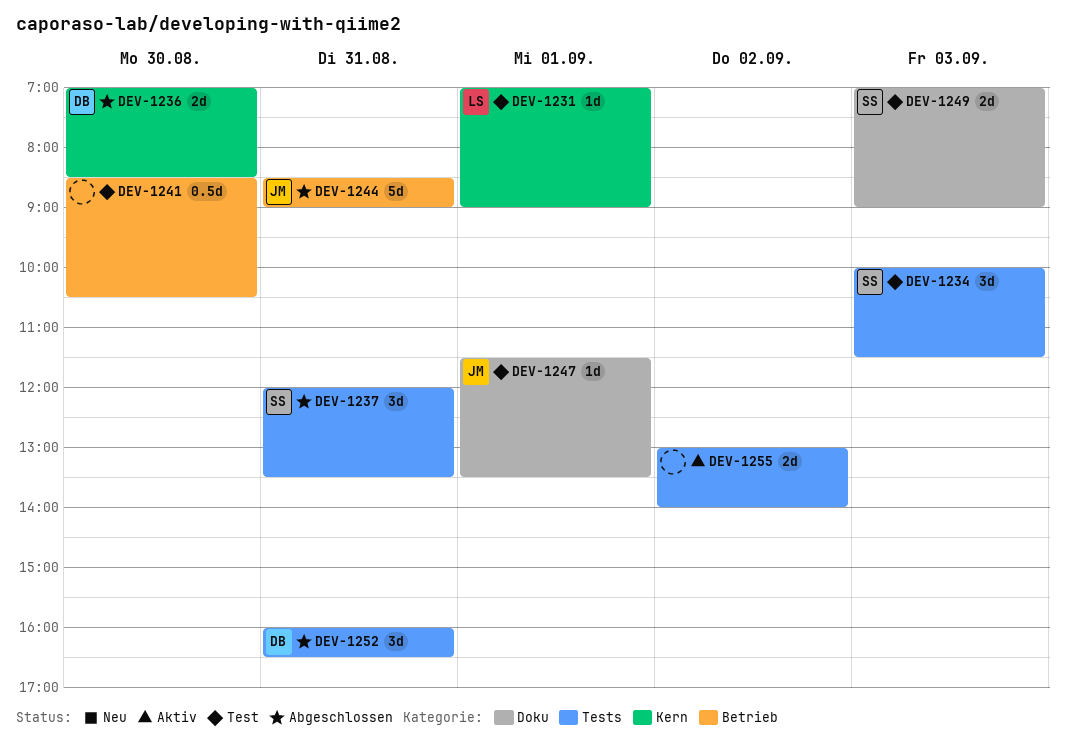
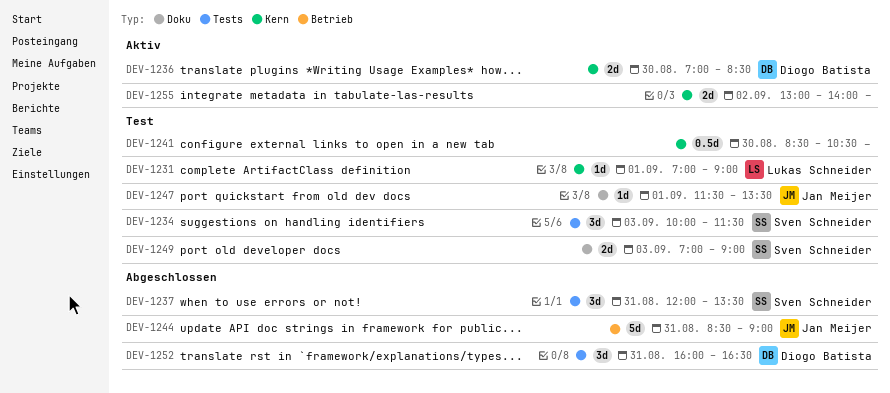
DEV-1236, status: Abgeschlossen -> Aktiv
DEV-1241, label: Betrieb -> Kern
DEV-1255, label: Tests -> Kern

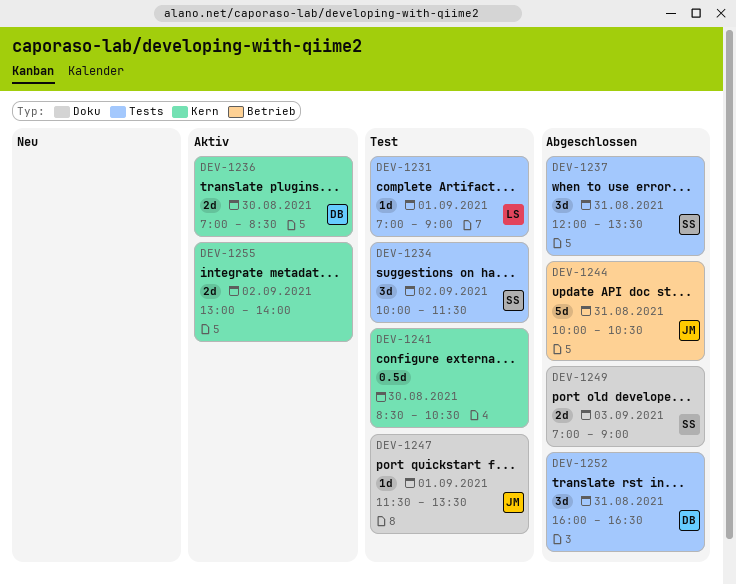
DEV-1231, label: Kern -> Tests
DEV-1234, day: Sep 3 -> Sep 2
DEV-1244, begins: 08:30 -> 10:00
DEV-1244, ends: 09:00 -> 10:30
DEV-1249, status: Test -> Abgeschlossen

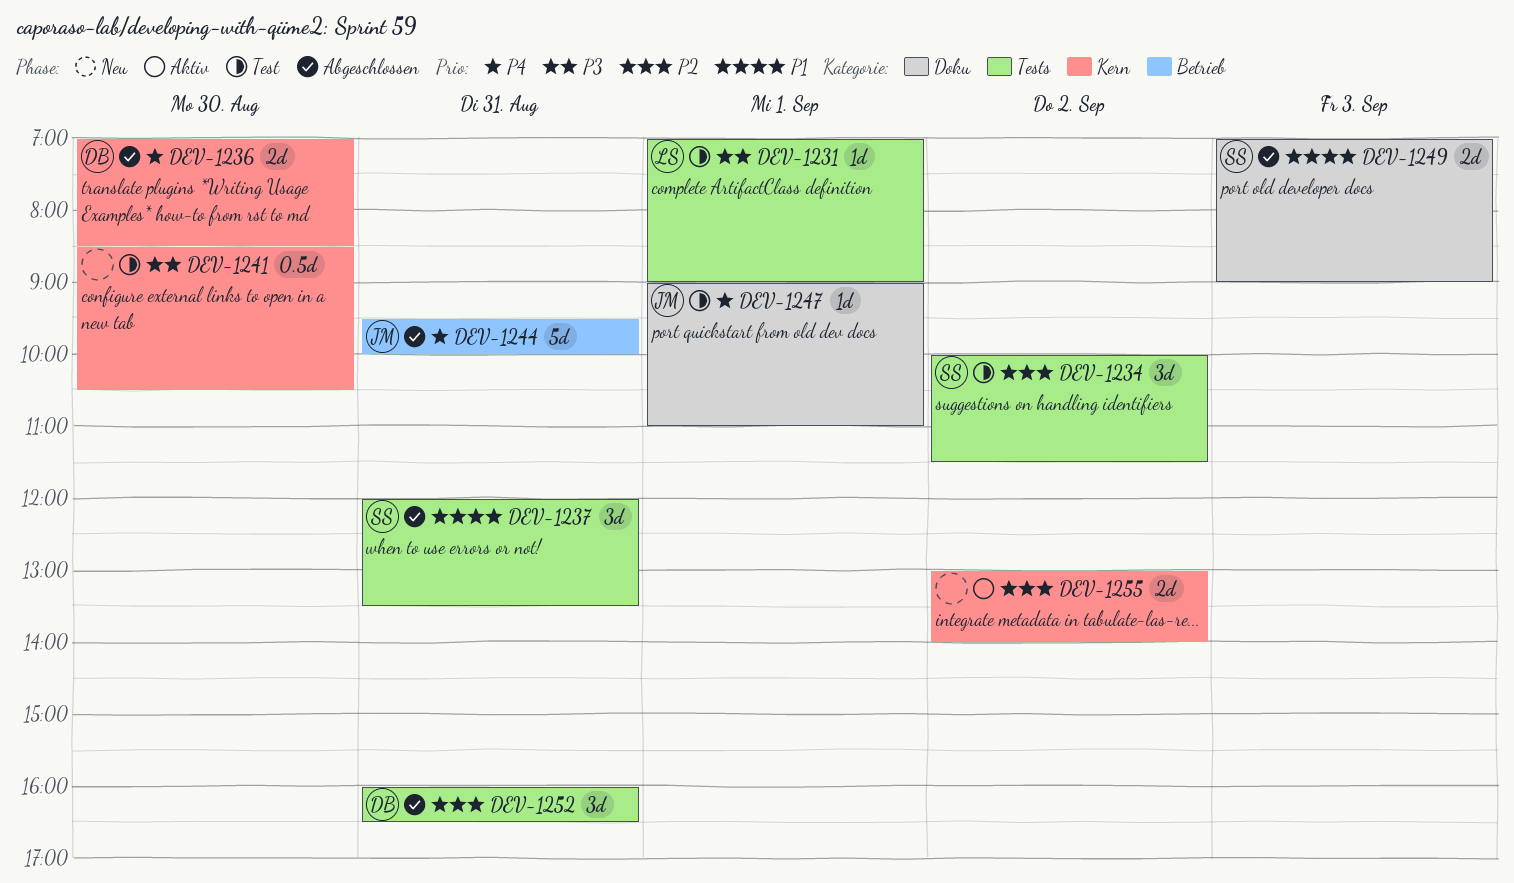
DEV-1236, status: Aktiv -> Abgeschlossen
DEV-1244, begins: 10:00 -> 09:30
DEV-1244, ends: 10:30 -> 10:00
DEV-1247, begins: 11:30 -> 09:00
DEV-1247, ends: 13:30 -> 11:00

